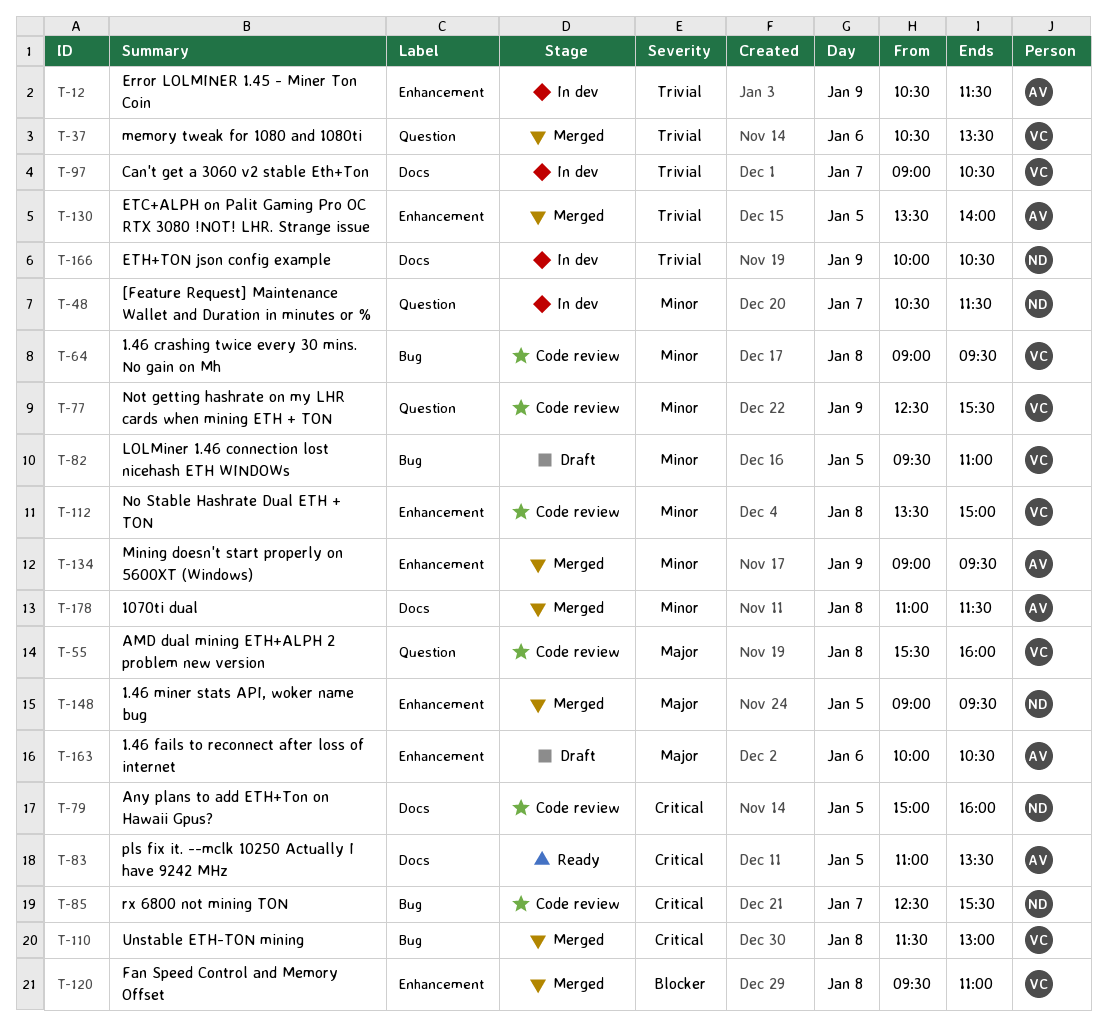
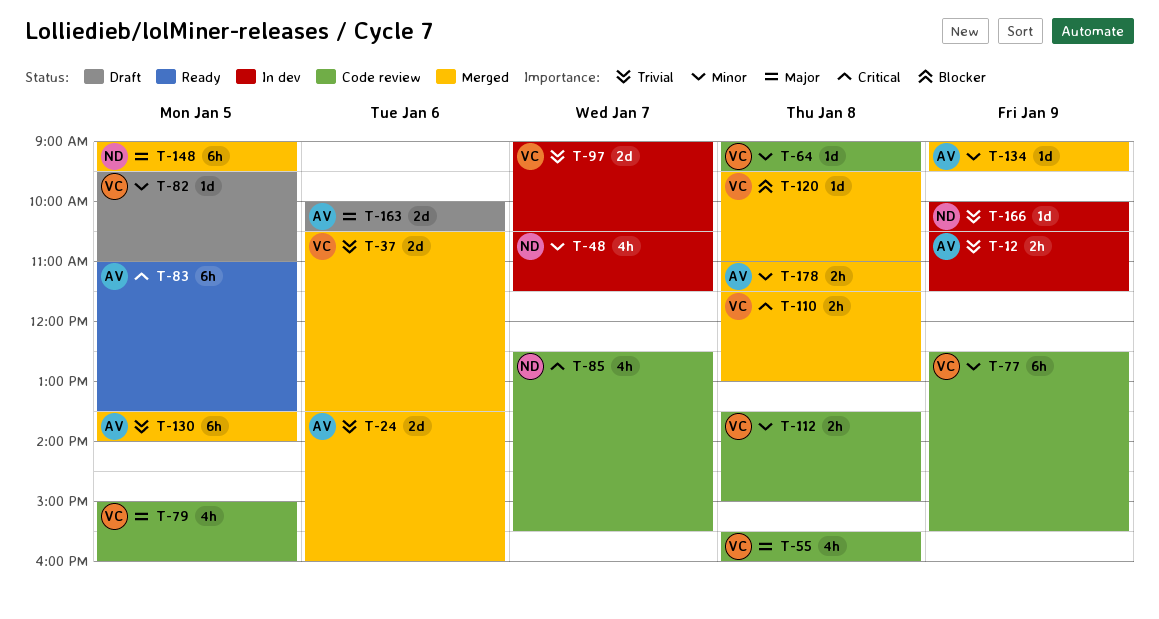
T-24: none -> present
T-79, owner: ND -> VC
T-79, priority: Critical -> Major

